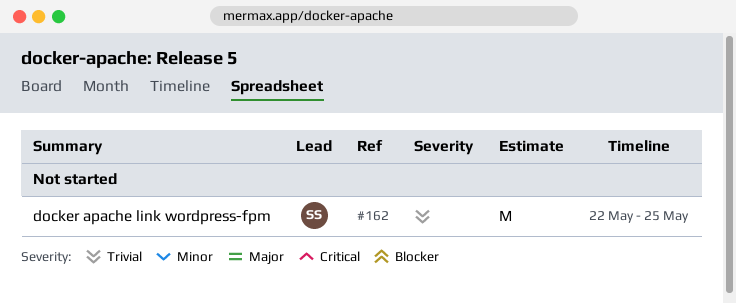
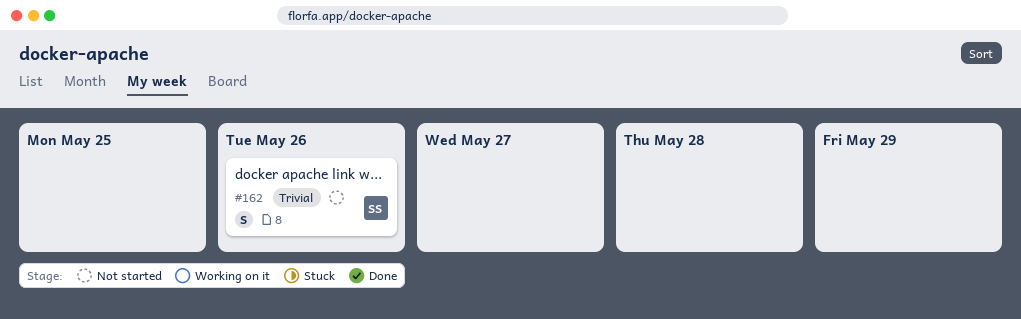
#162, estimate: M -> S
#162, due: May 25 -> May 26

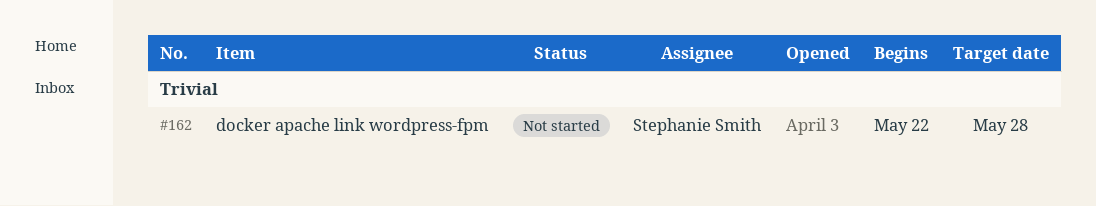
#162, due: May 26 -> May 28

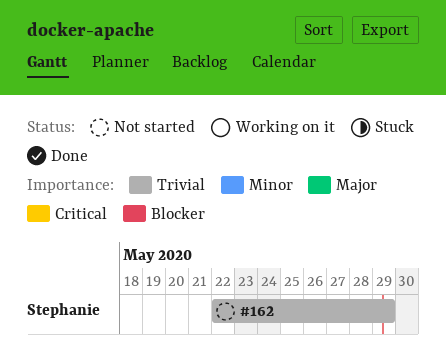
#162, due: May 28 -> May 29

